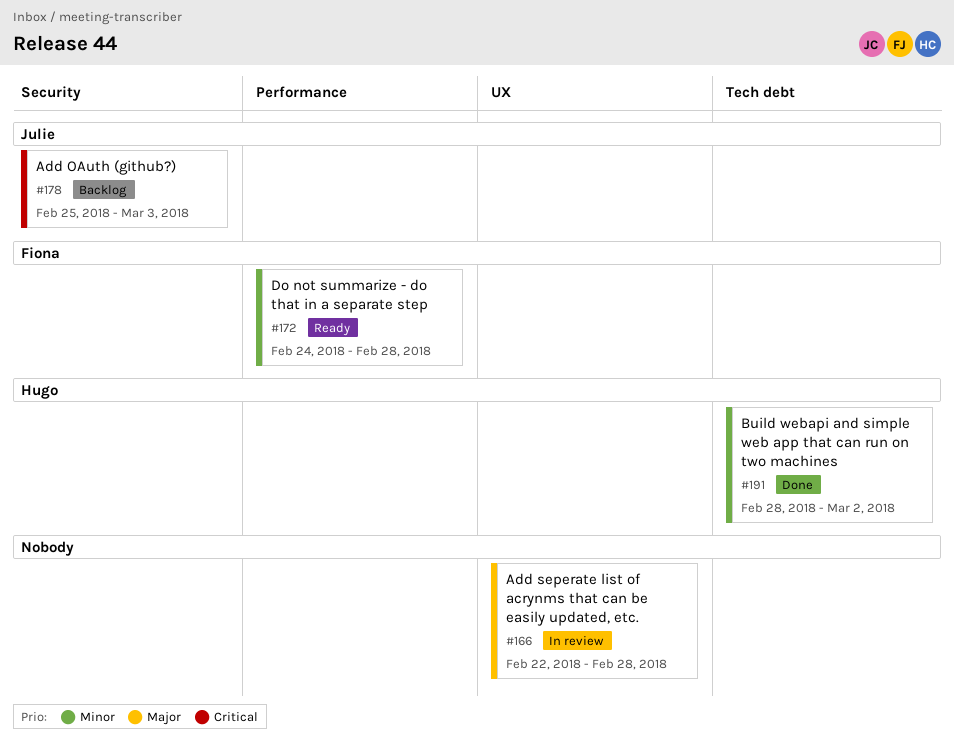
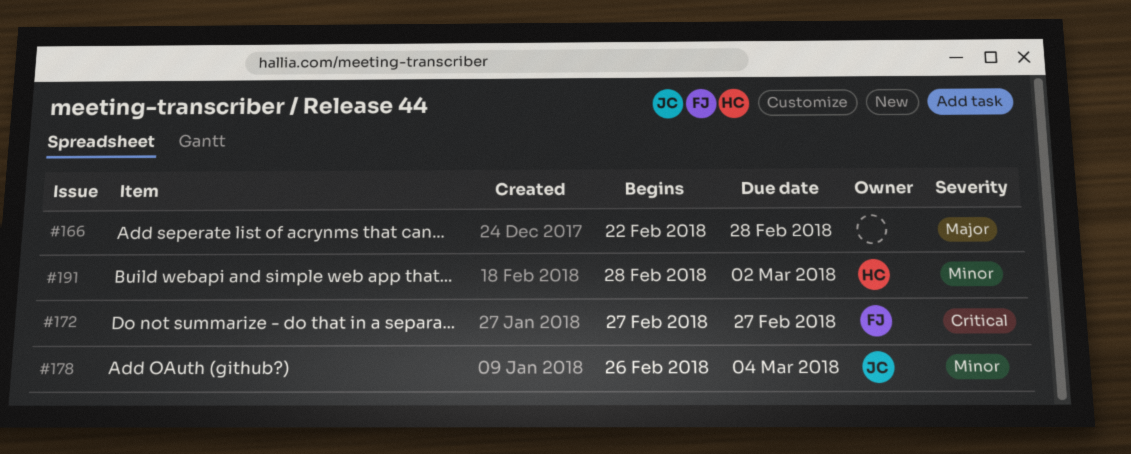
#172, priority: Minor -> Critical
#172, start: Feb 24 -> Feb 27
#172, due: Feb 28 -> Feb 27
#178, priority: Critical -> Minor
#178, start: Feb 25 -> Feb 26
#178, due: Mar 3 -> Mar 4

